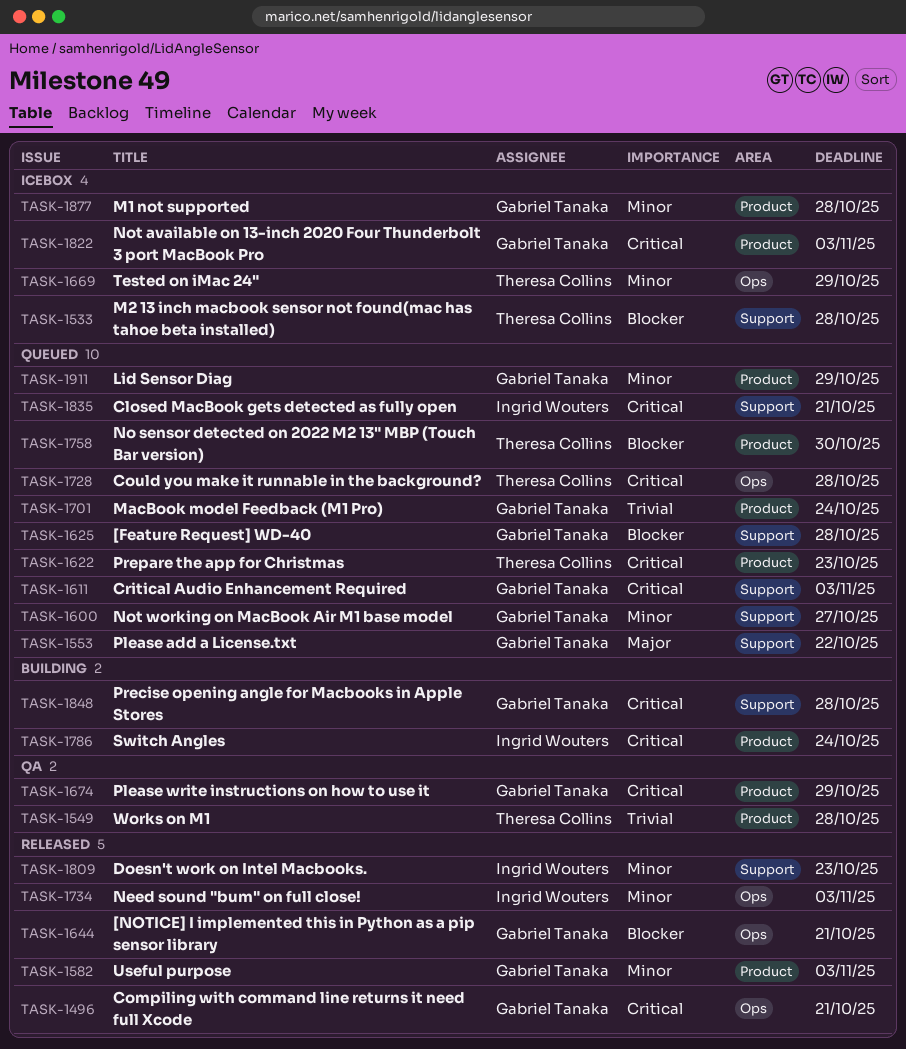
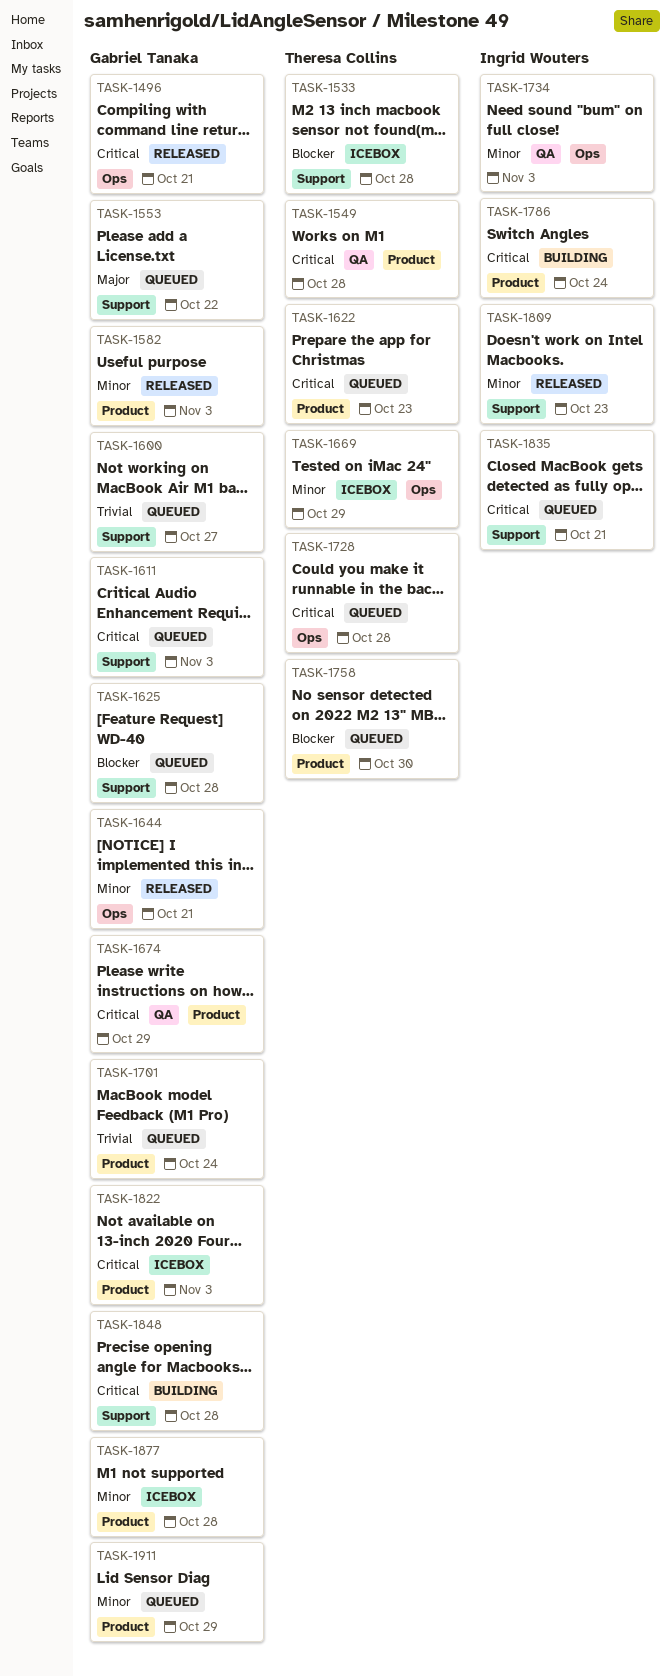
TASK-1549, priority: Trivial -> Critical
TASK-1600, priority: Minor -> Trivial
TASK-1644, priority: Blocker -> Minor
TASK-1734, status: Released -> QA

